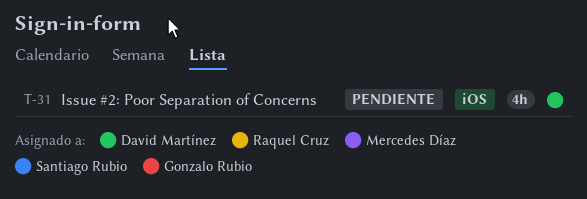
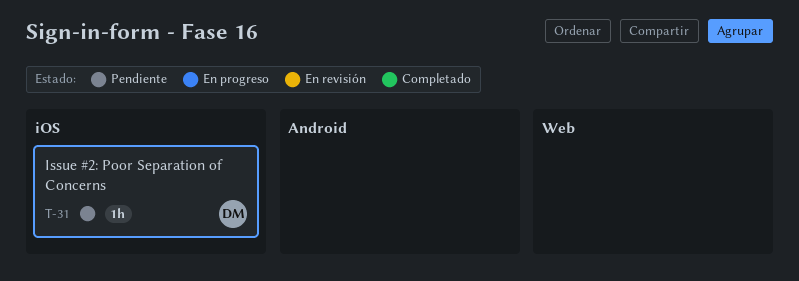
T-31, estimate: 4h -> 1h

